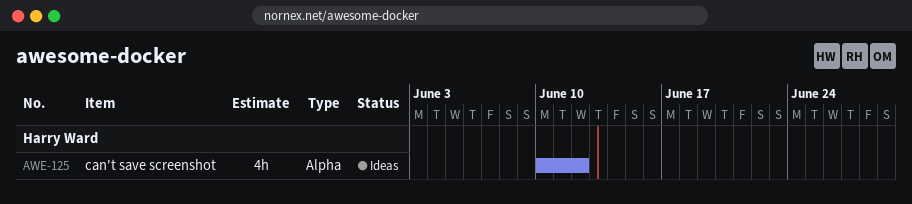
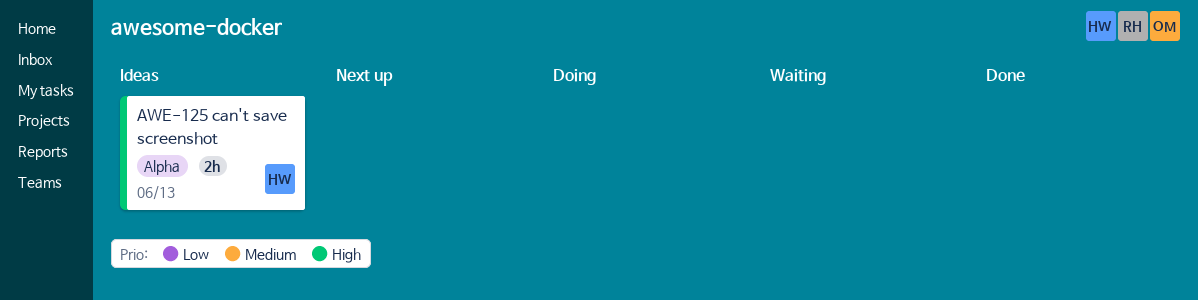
AWE-125, estimate: 4h -> 2h
AWE-125, due: Jun 12 -> Jun 13

